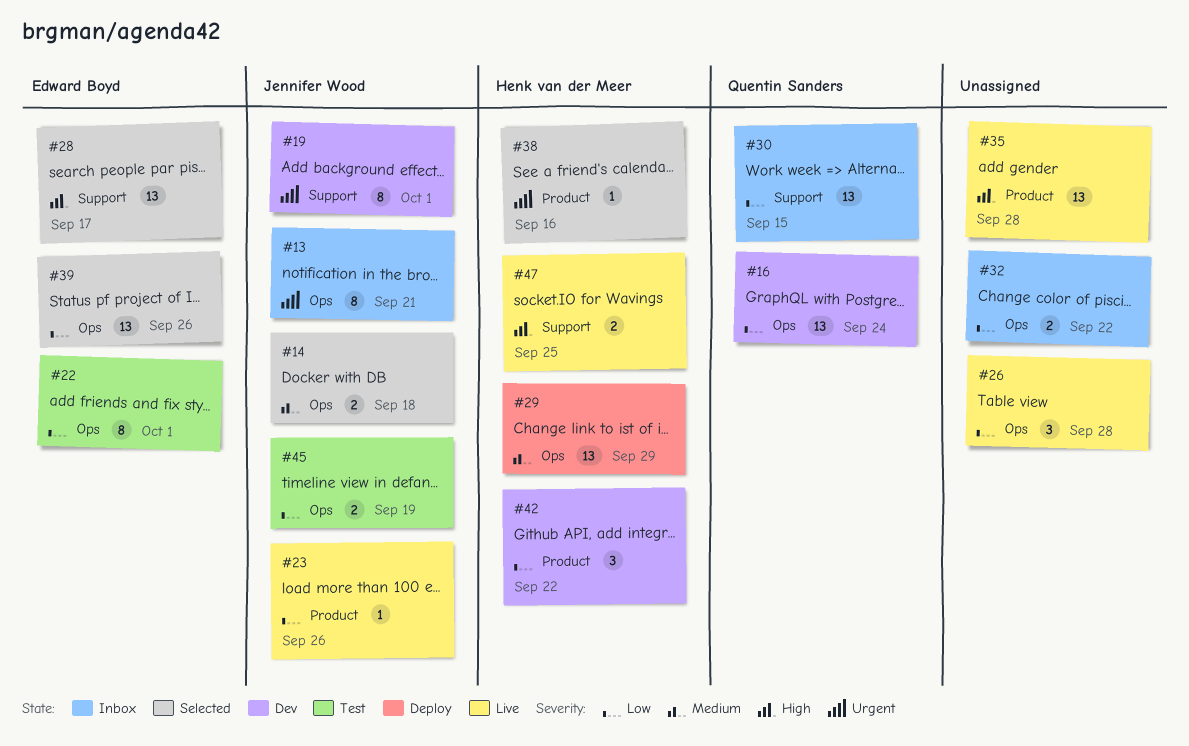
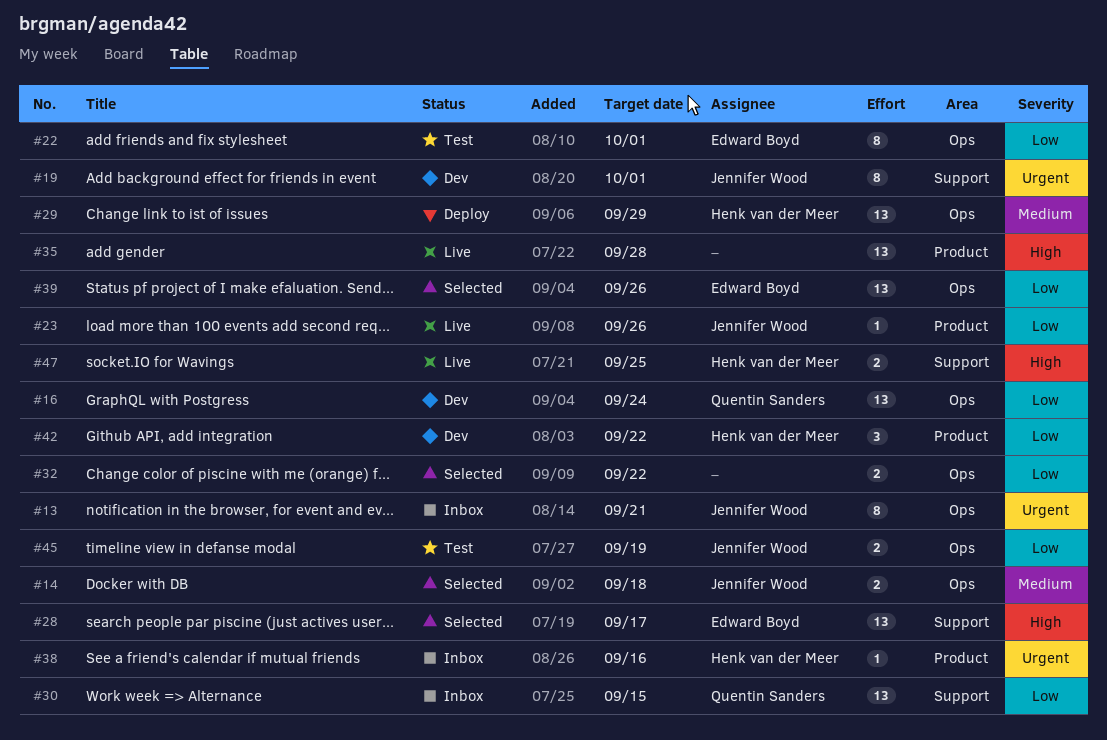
#26: present -> none
#32, status: Inbox -> Selected
#38, status: Selected -> Inbox

